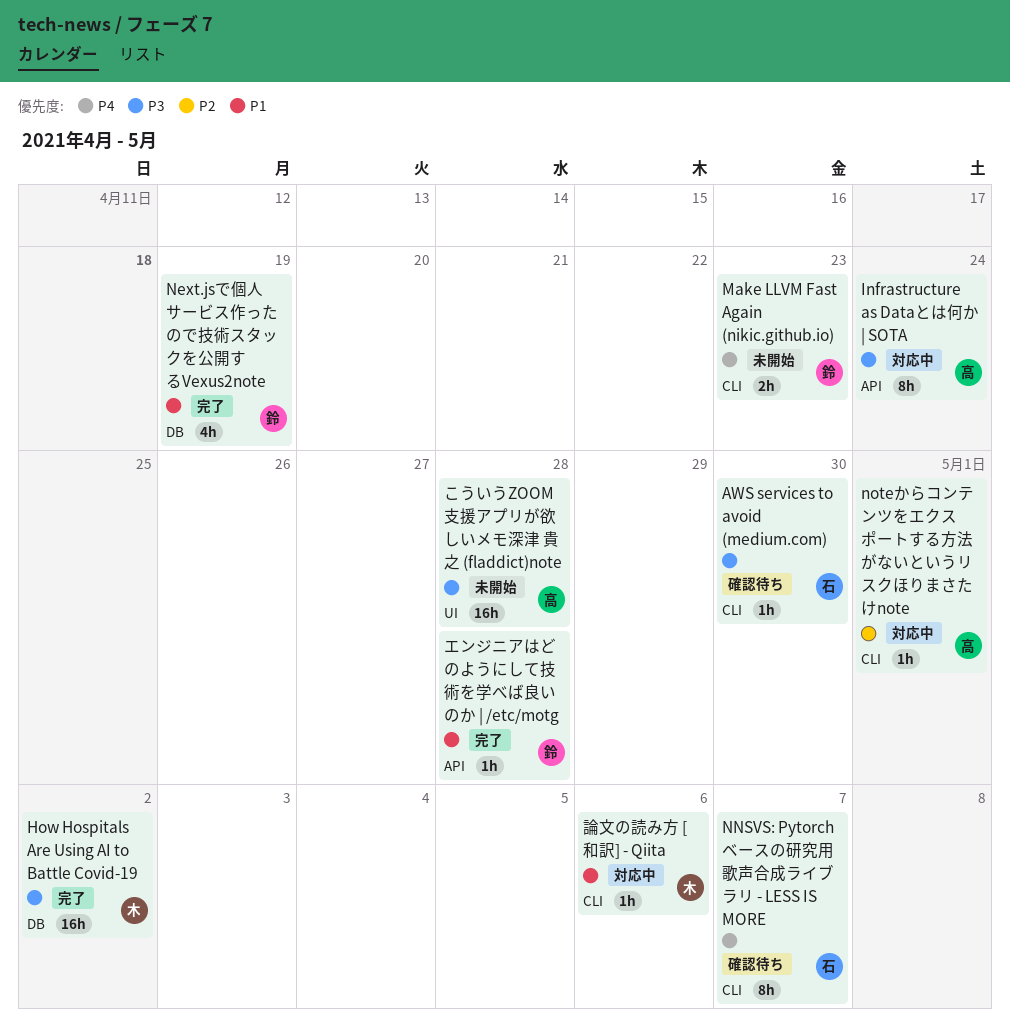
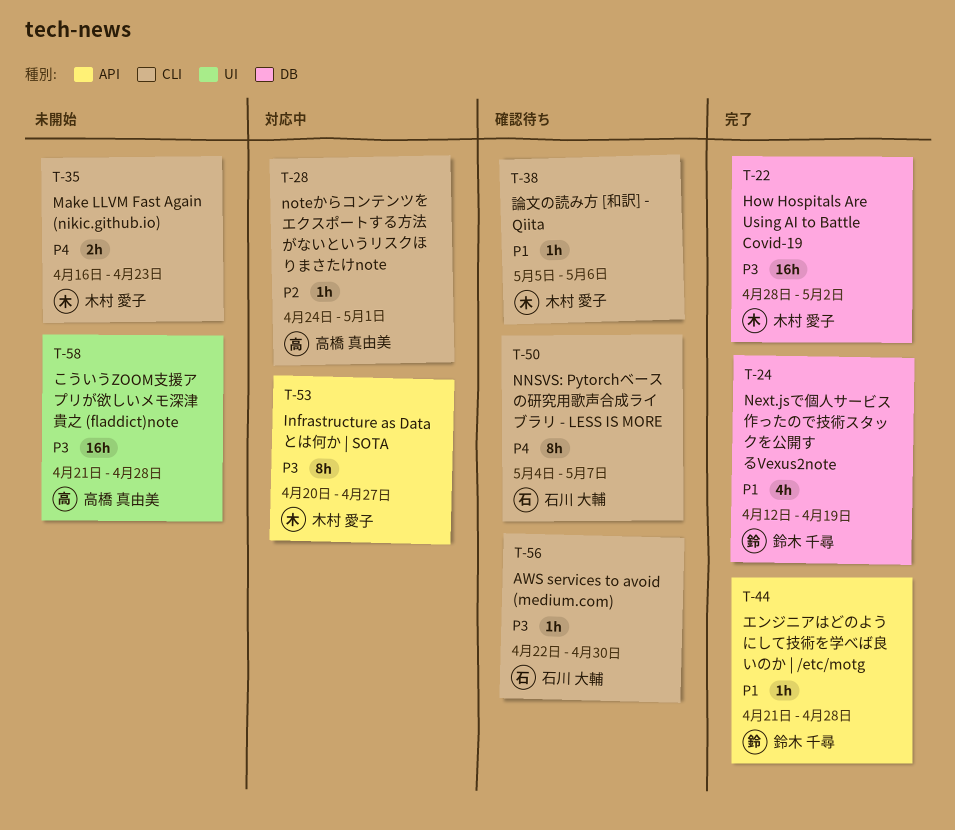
Infrastructure as Dataとは何か | SOTA, owner: 高橋 真由美 -> 木村 愛子
Infrastructure as Dataとは何か | SOTA, due: Apr 24 -> Apr 27
Make LLVM Fast Again (nikic.github.io), owner: 鈴木 千尋 -> 木村 愛子
論文の読み方 [和訳] - Qiita, status: 対応中 -> 確認待ち

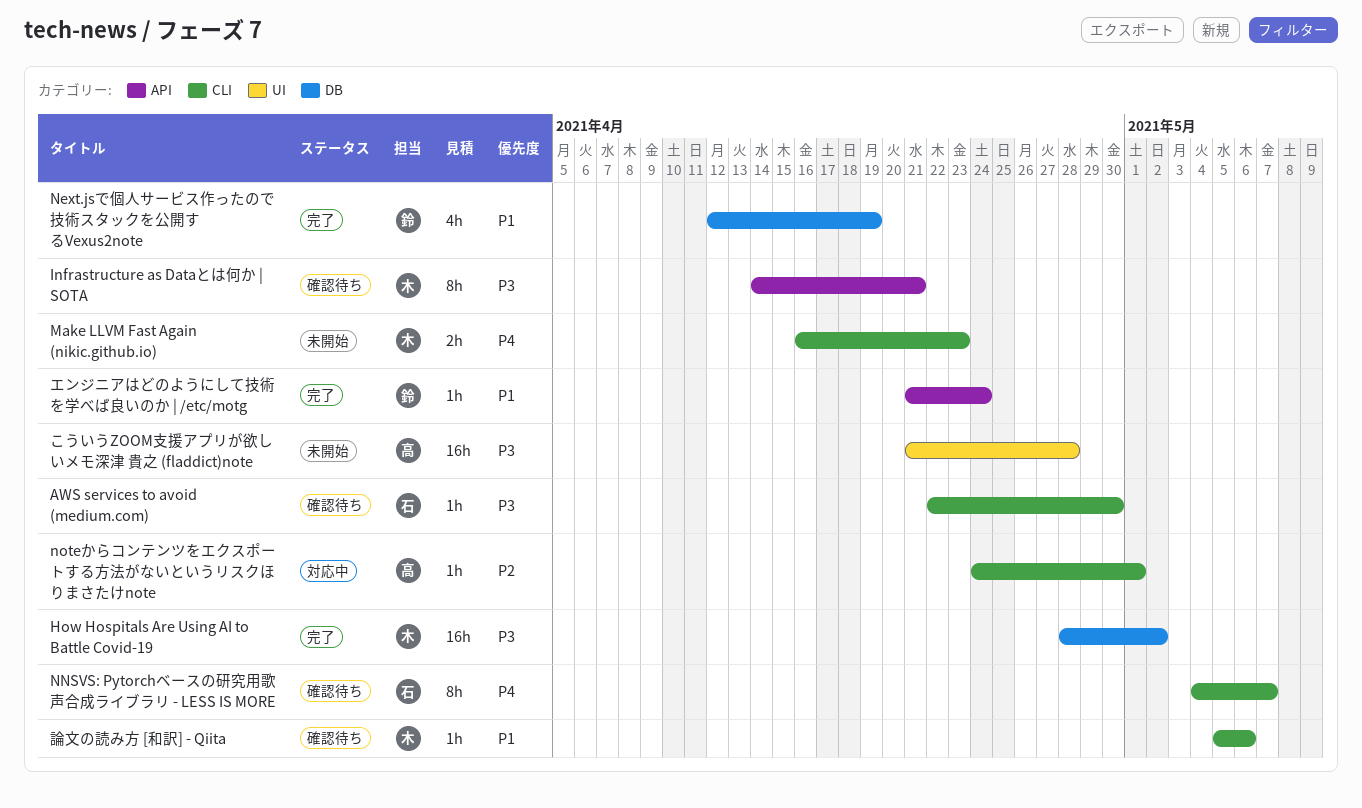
Infrastructure as Dataとは何か | SOTA, status: 対応中 -> 確認待ち
Infrastructure as Dataとは何か | SOTA, start: Apr 20 -> Apr 14
Infrastructure as Dataとは何か | SOTA, due: Apr 27 -> Apr 21
エンジニアはどのようにして技術を学べば良いのか | /etc/motg, due: Apr 28 -> Apr 24

